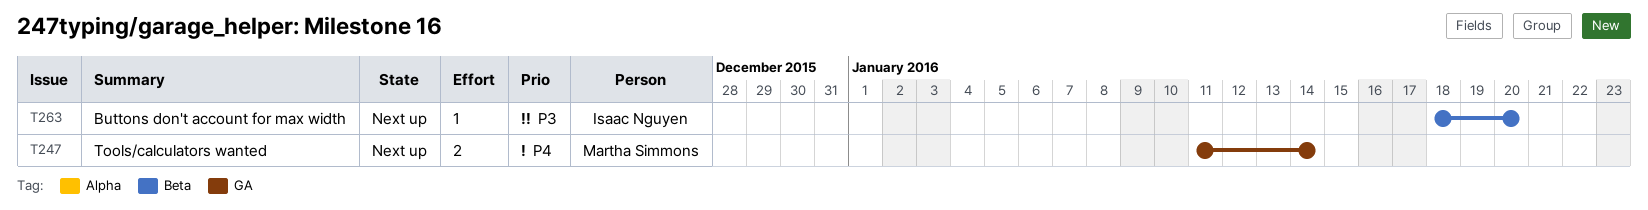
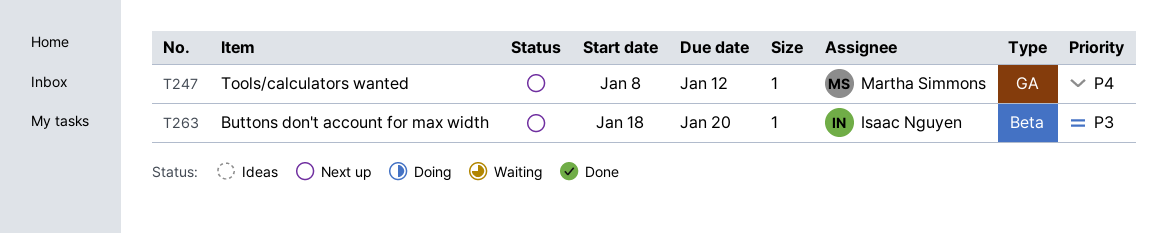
T247, estimate: 2 -> 1
T247, start: Jan 11 -> Jan 8
T247, due: Jan 14 -> Jan 12

